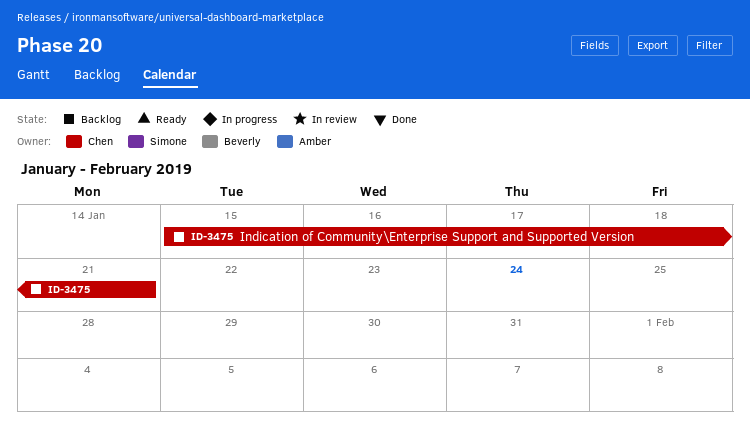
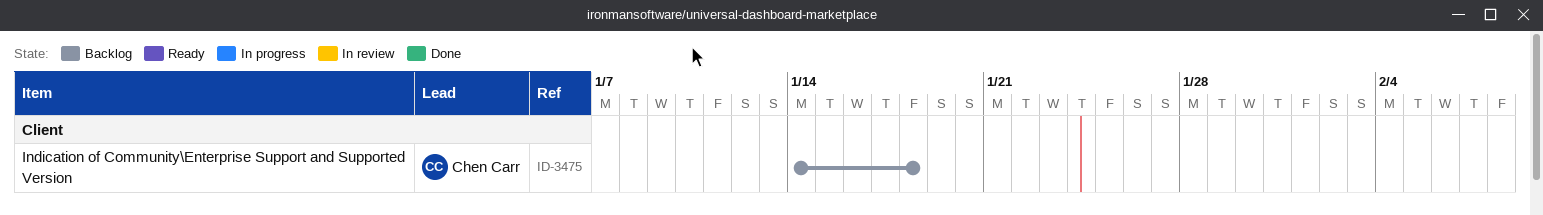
ID-3475, start: Jan 15 -> Jan 14
ID-3475, due: Jan 21 -> Jan 18

